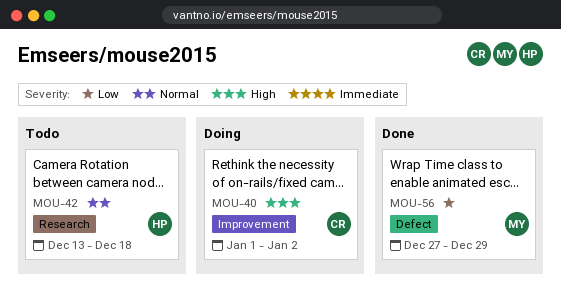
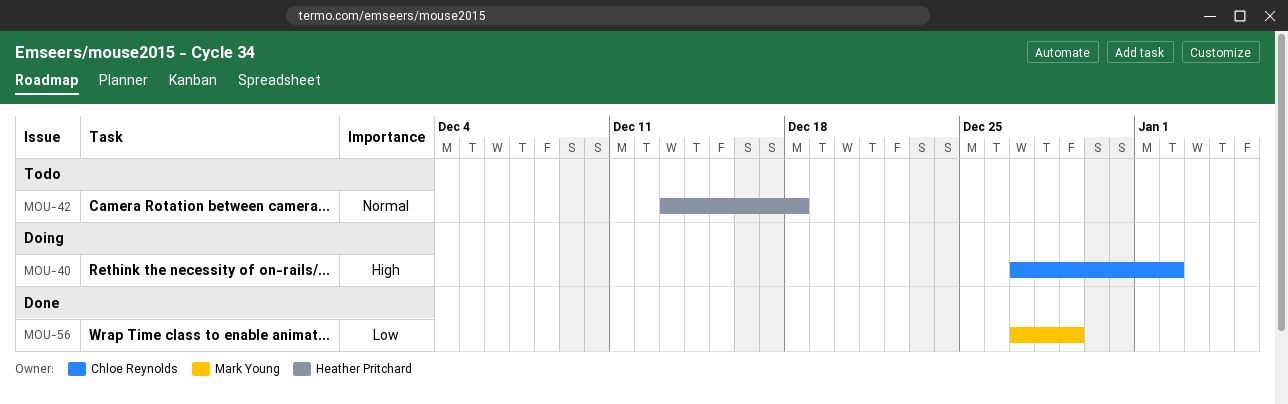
MOU-40, start: Jan 1 -> Dec 27

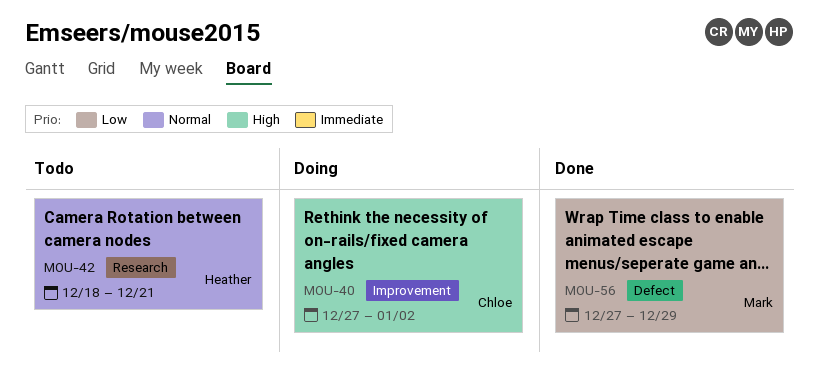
MOU-42, start: Dec 13 -> Dec 18
MOU-42, due: Dec 18 -> Dec 21

